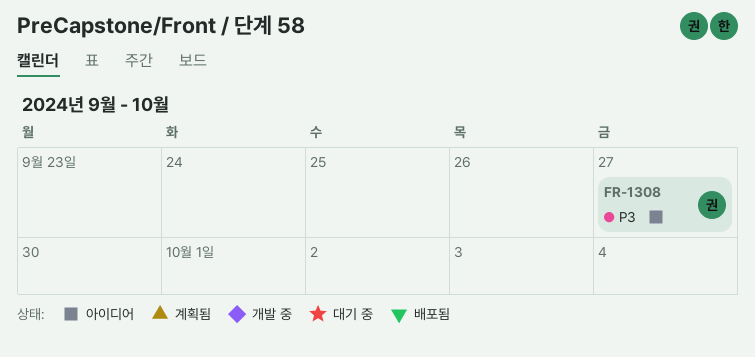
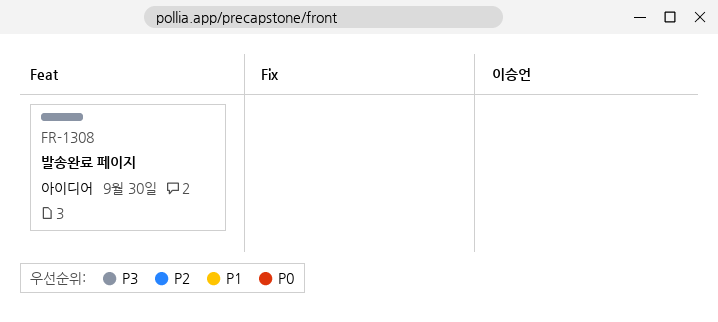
FR-1308, due: Sep 27 -> Sep 30

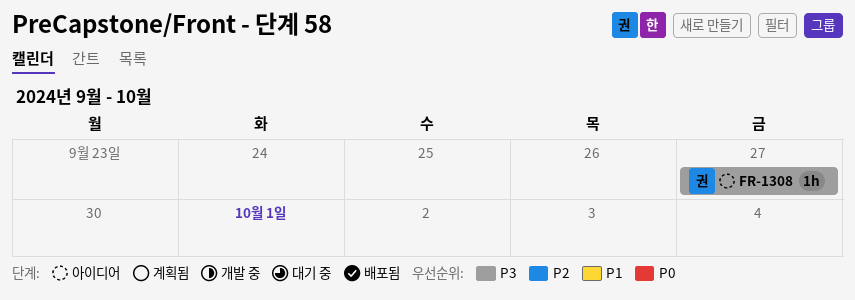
FR-1308, due: Sep 30 -> Sep 27

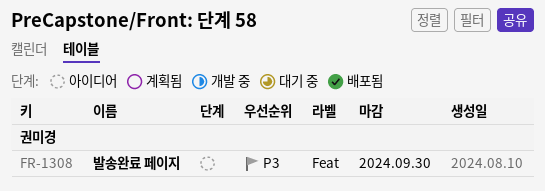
FR-1308, due: Sep 27 -> Sep 30

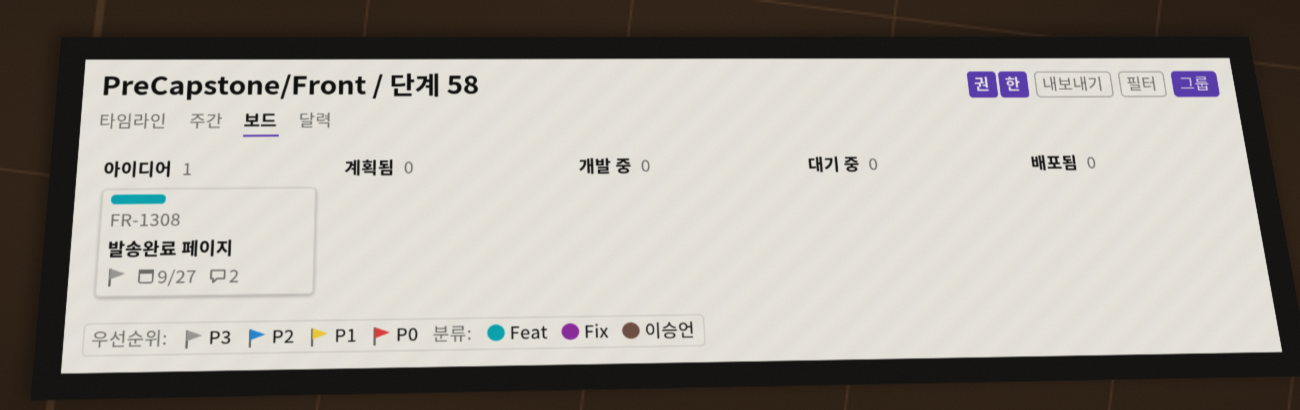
FR-1308, due: Sep 30 -> Sep 27

